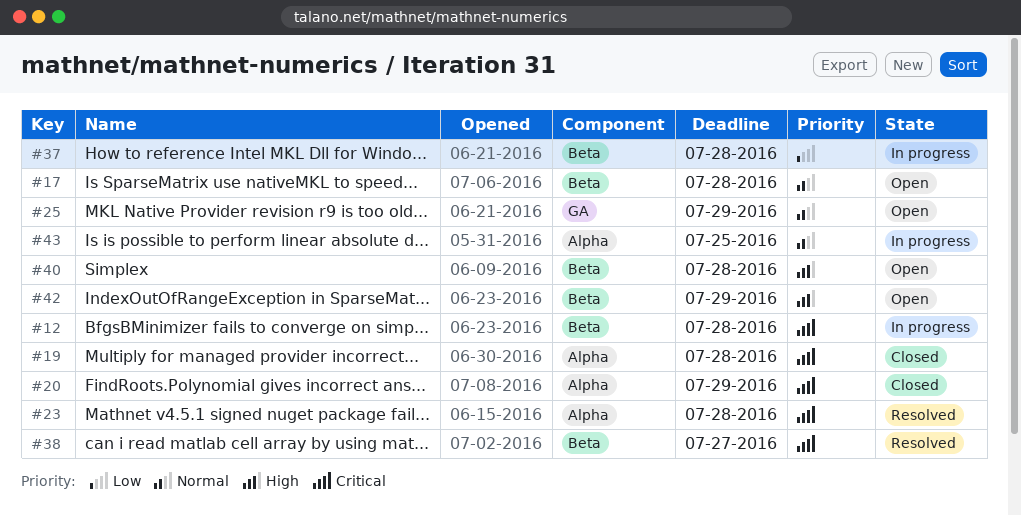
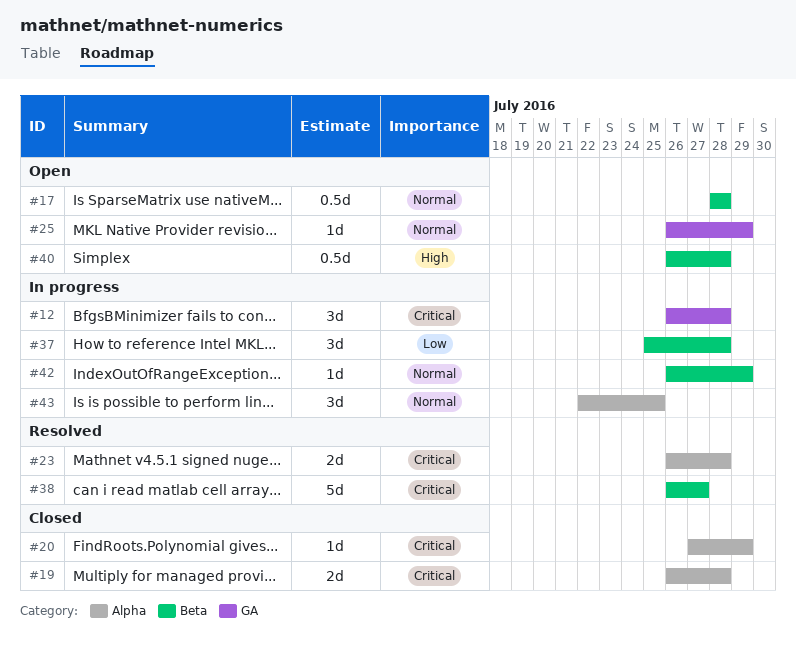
#12, label: Beta -> GA
#42, status: Open -> In progress
#42, priority: High -> Normal

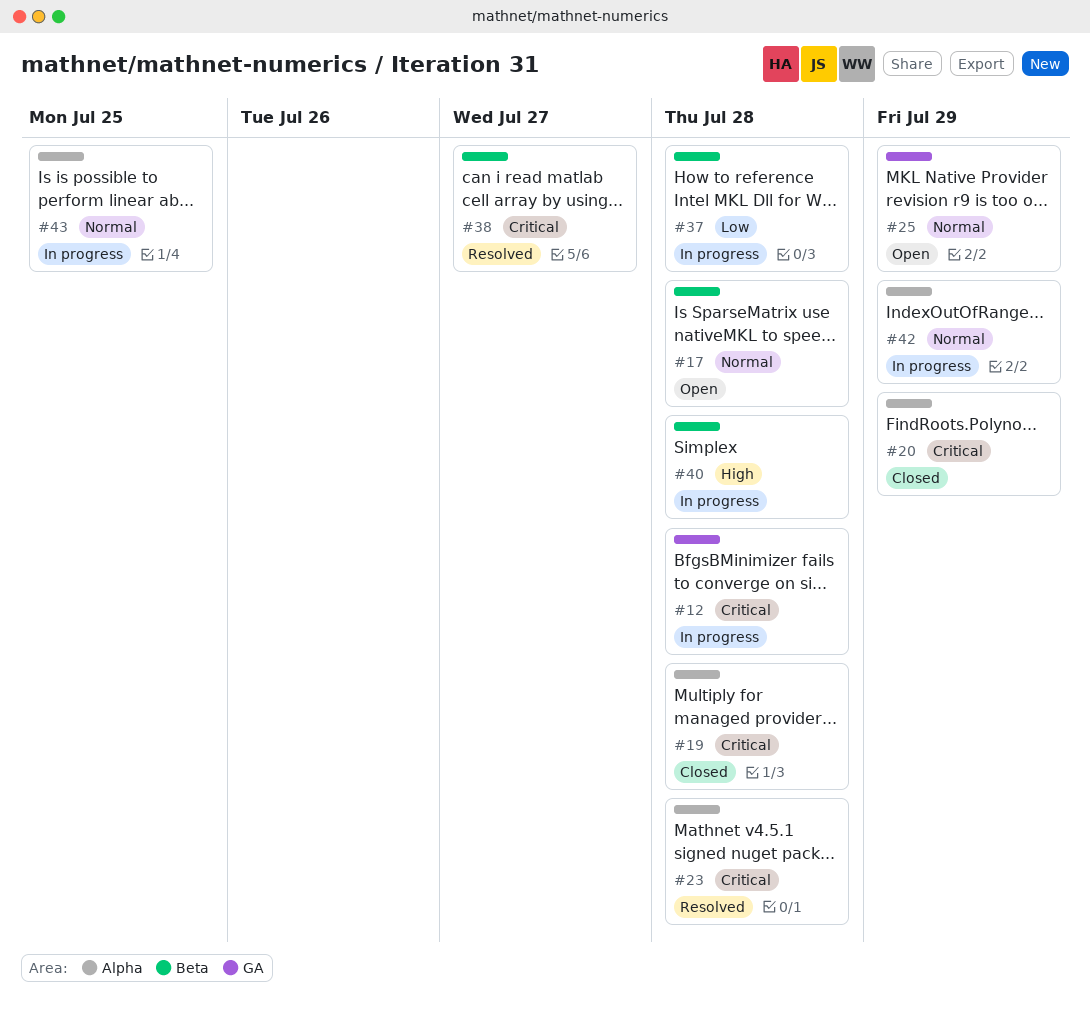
#40, status: Open -> In progress
#42, label: Beta -> Alpha

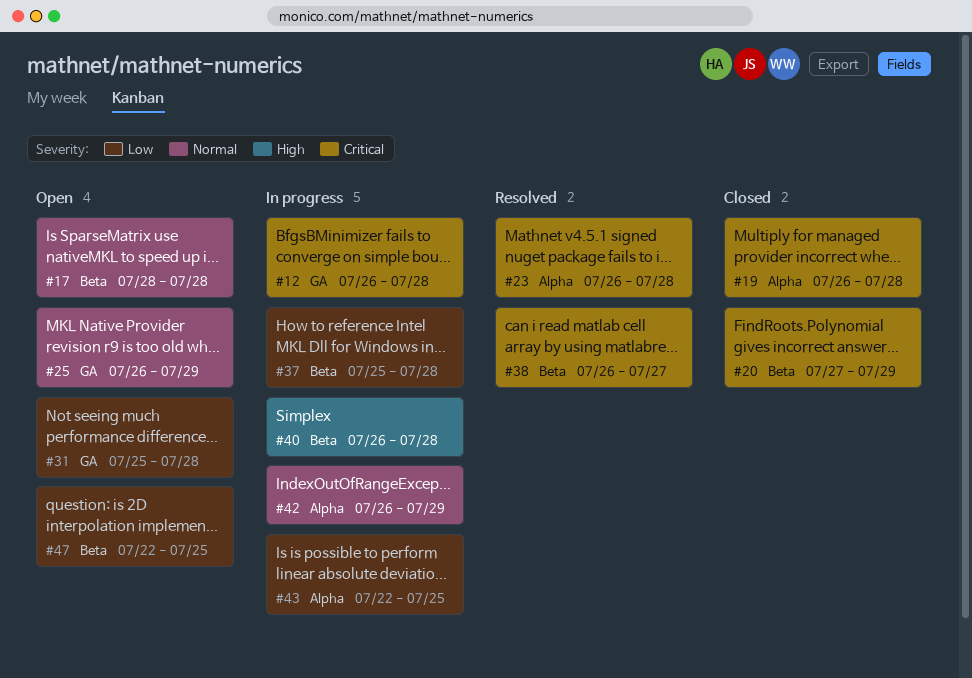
#20, label: Alpha -> Beta
#31: none -> present
#43, priority: Normal -> Low
#47: none -> present

